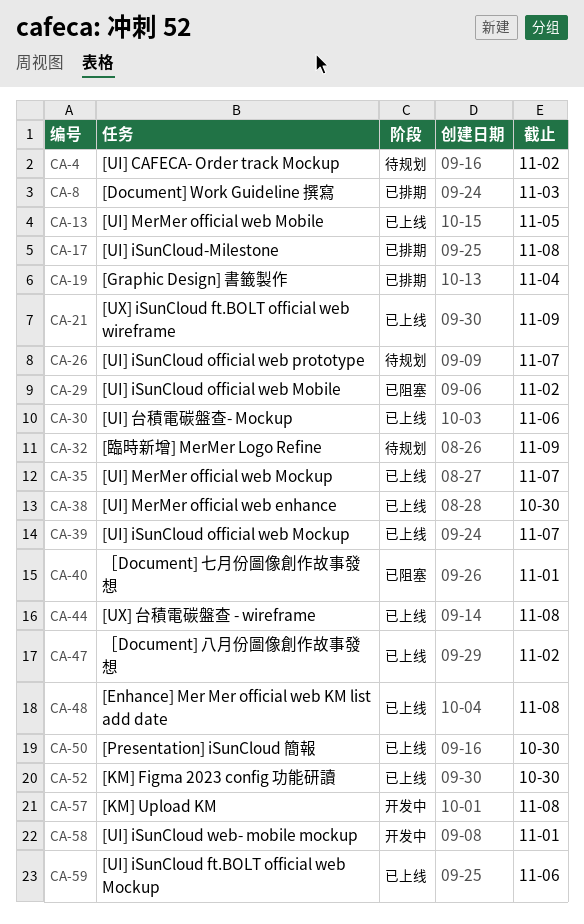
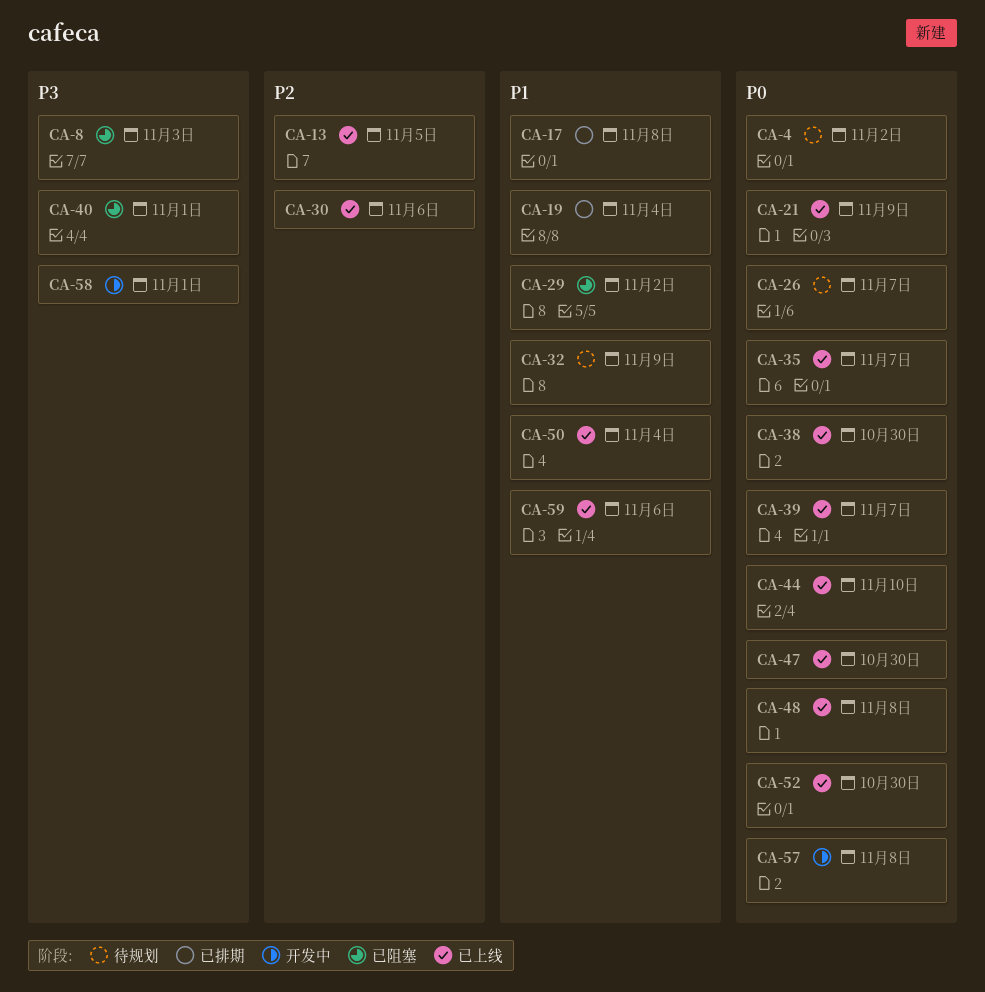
CA-8, status: 已排期 -> 已阻塞
CA-44, due: Nov 8 -> Nov 10
CA-47, due: Nov 2 -> Oct 30
CA-50, due: Oct 30 -> Nov 4

